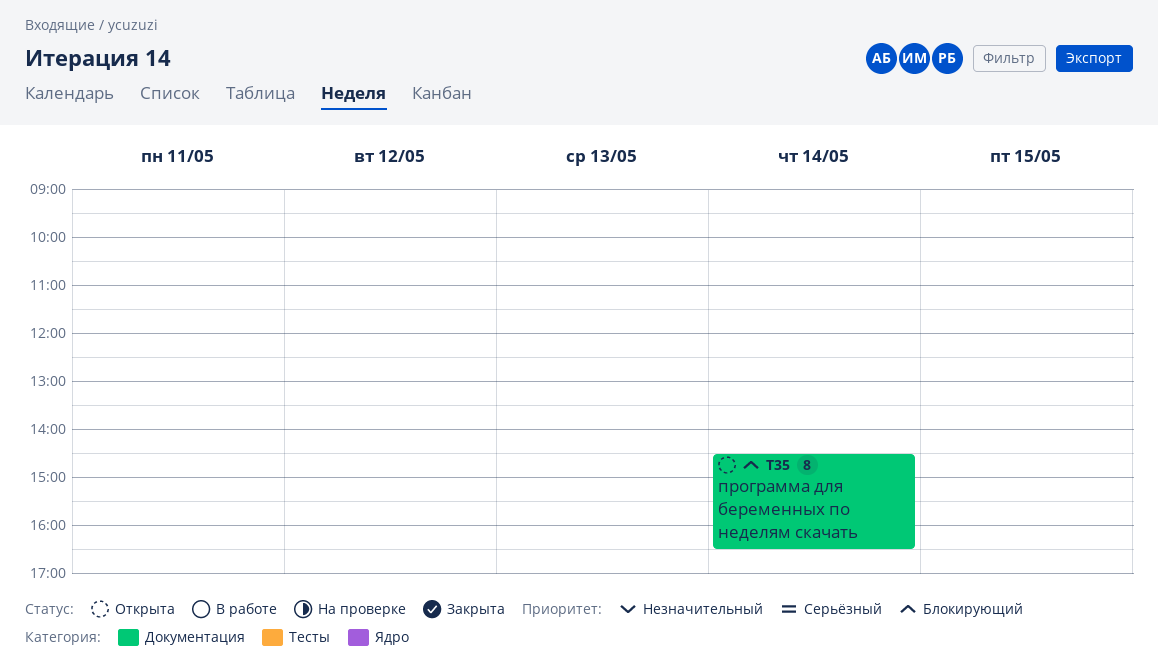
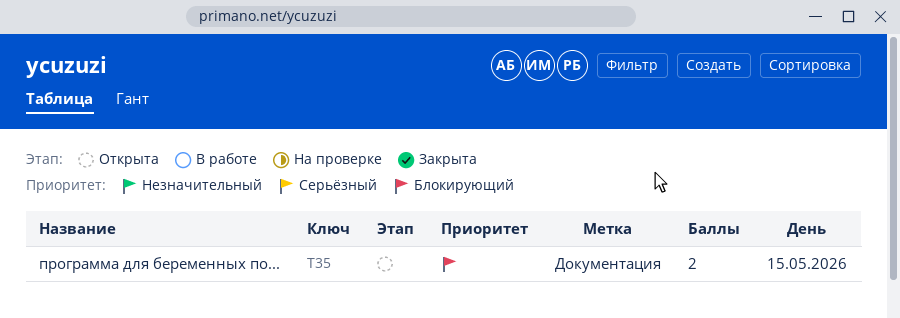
T35, estimate: 8 -> 2
T35, day: May 14 -> May 15

